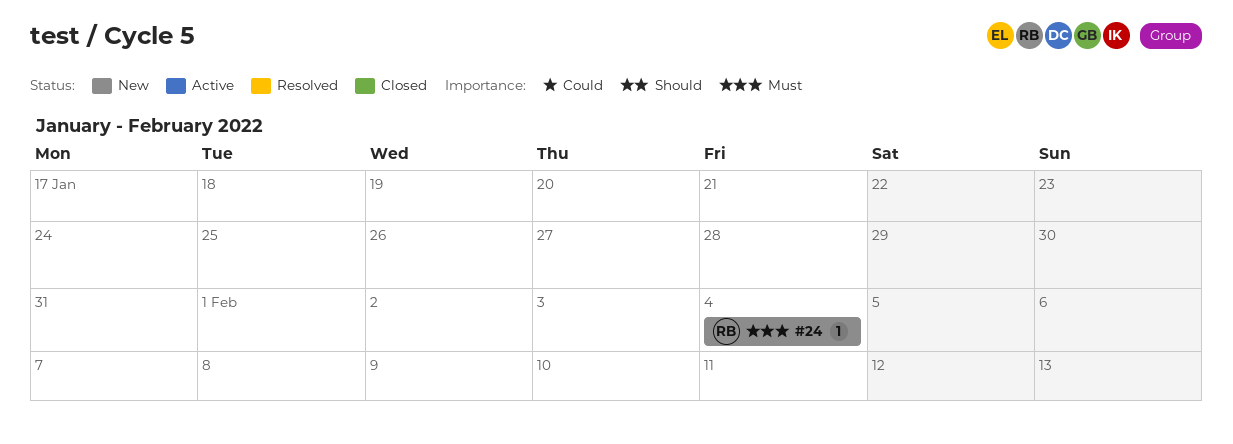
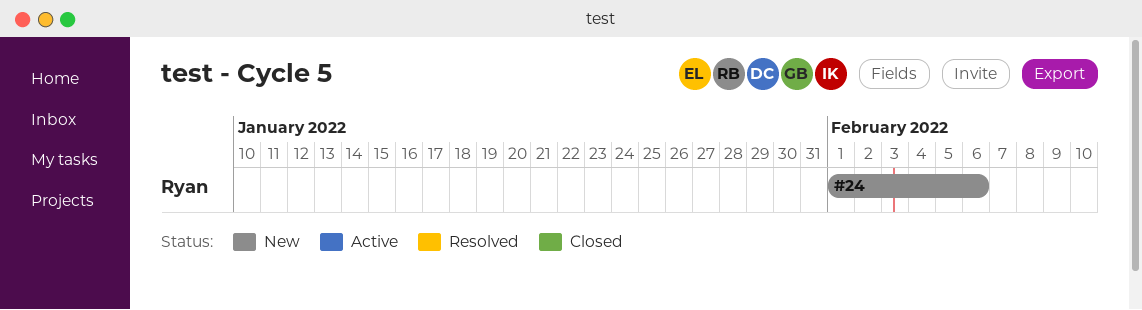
#24, start: Feb 4 -> Feb 1
#24, due: Feb 4 -> Feb 6

